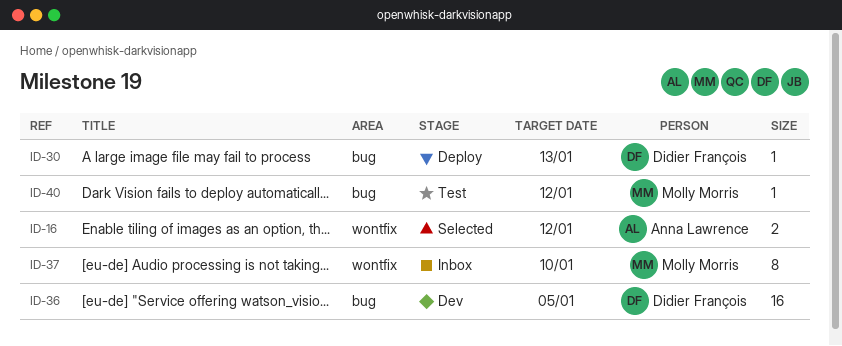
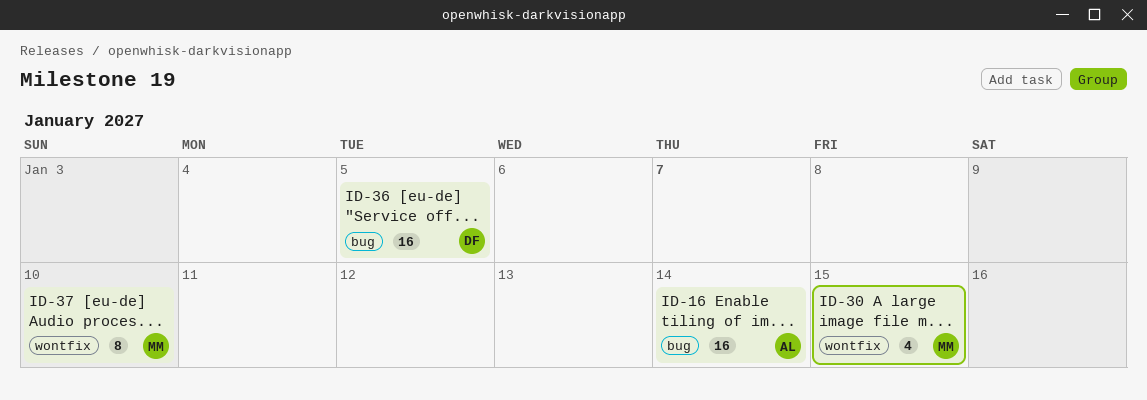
ID-16, label: wontfix -> bug
ID-16, estimate: 2 -> 16
ID-16, due: Jan 12 -> Jan 14
ID-30, owner: Didier François -> Molly Morris
ID-30, label: bug -> wontfix
ID-30, estimate: 1 -> 4
ID-30, due: Jan 13 -> Jan 15
ID-40: present -> none

